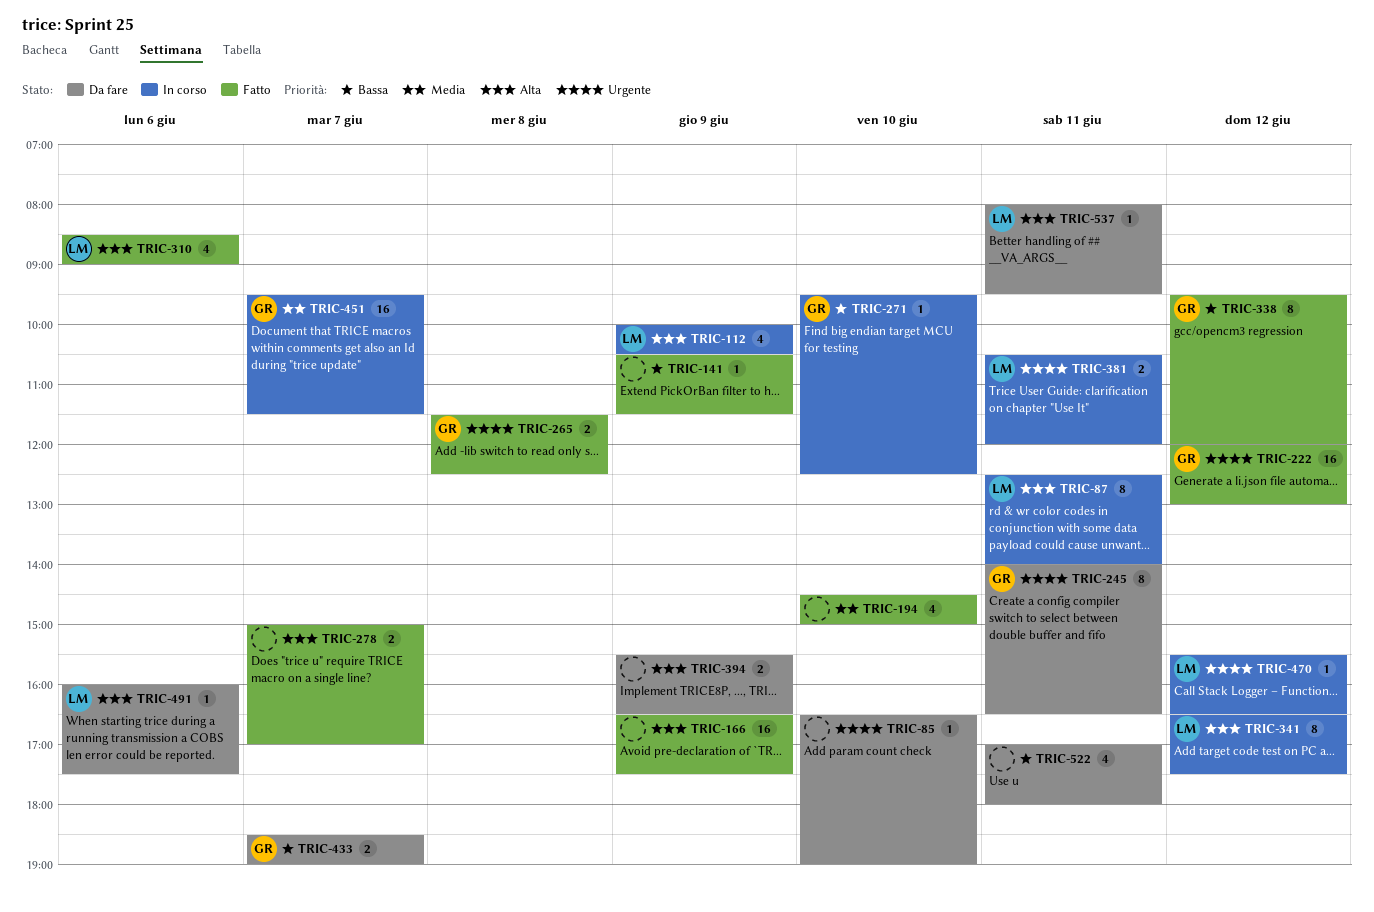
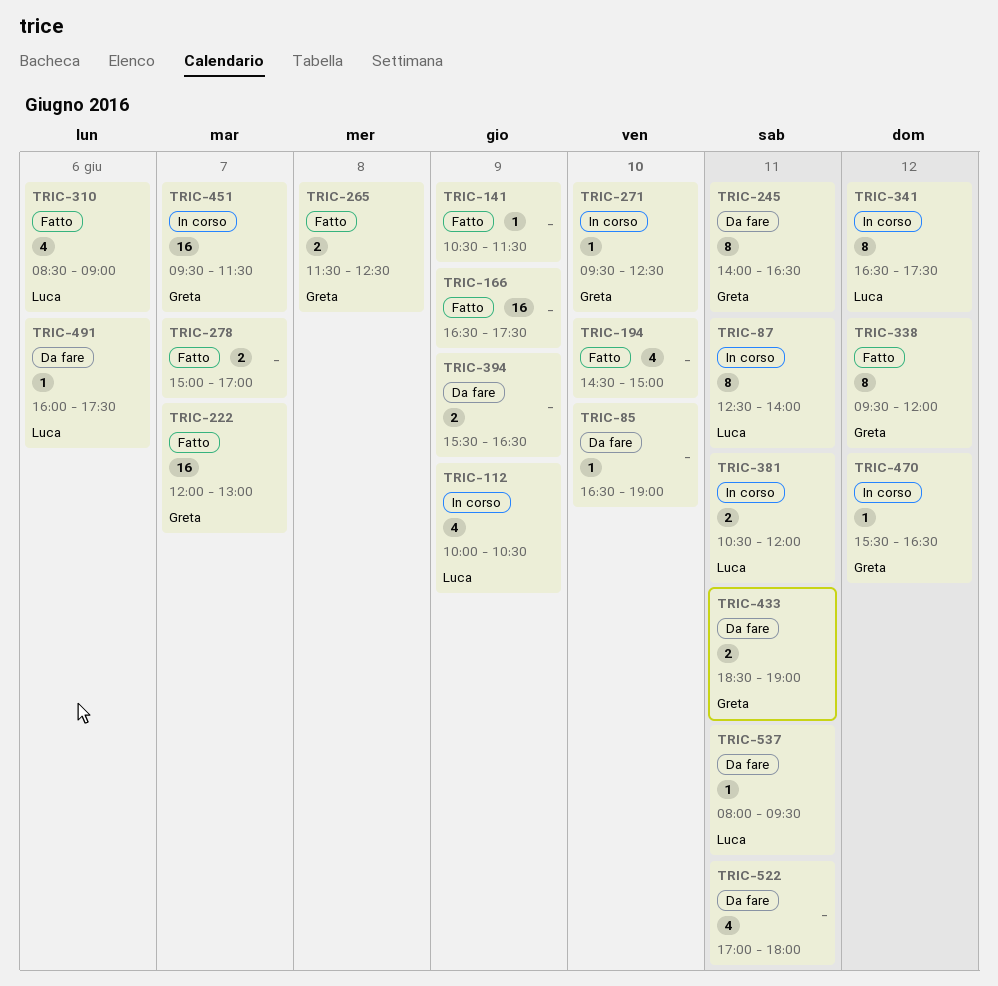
TRIC-222, day: Jun 12 -> Jun 7
TRIC-433, day: Jun 7 -> Jun 11
TRIC-470, owner: Luca -> Greta

